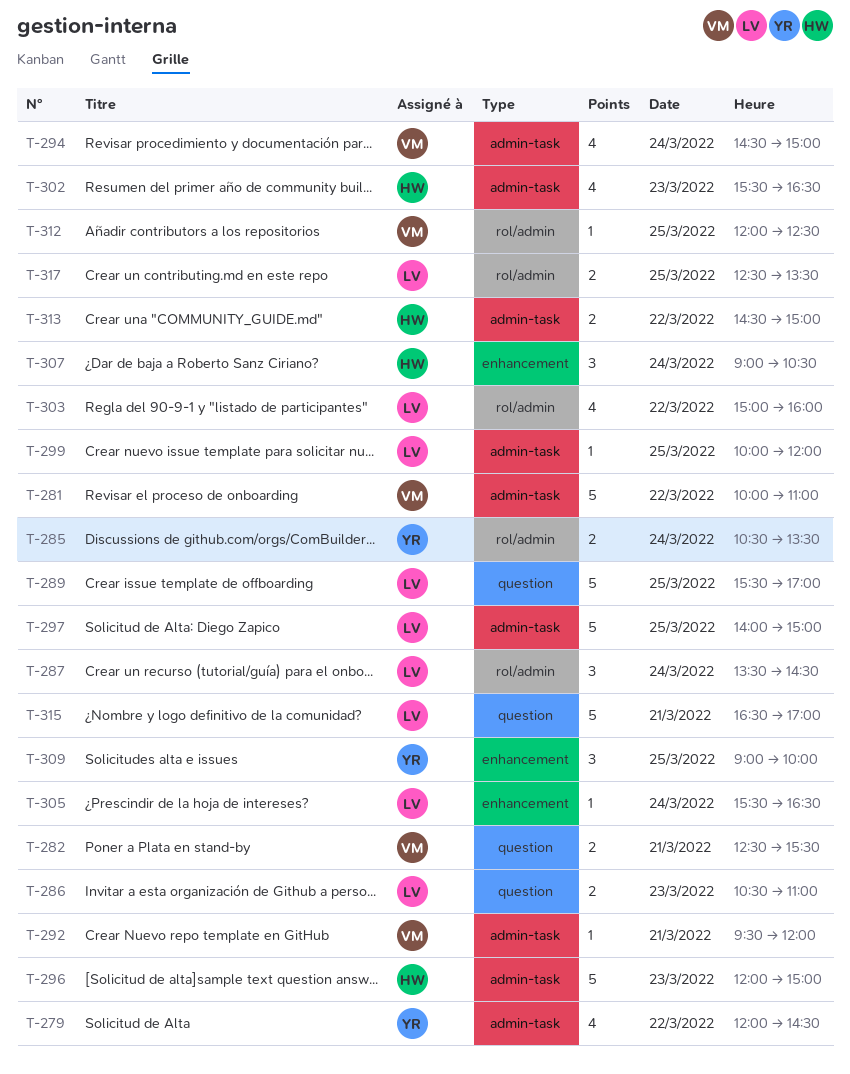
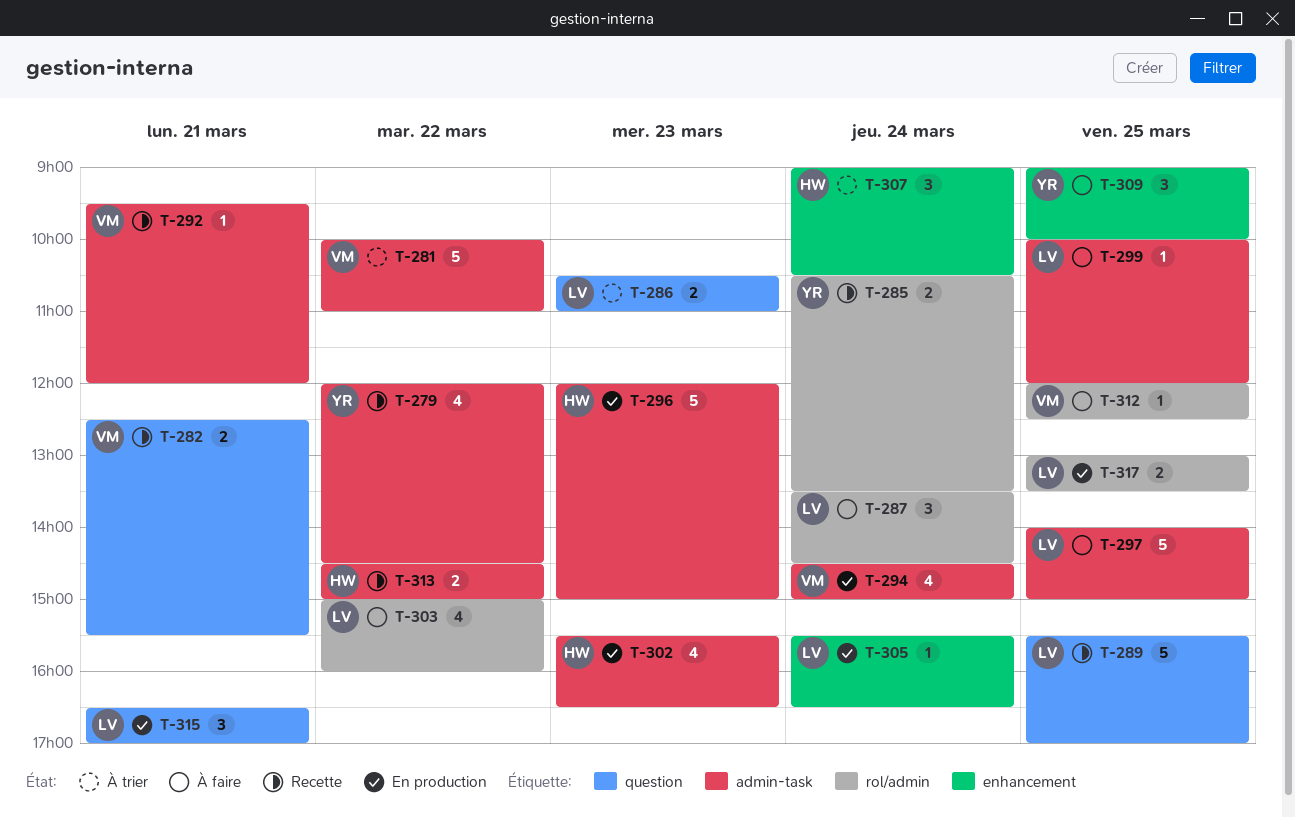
T-315, estimate: 5 -> 3
T-317, begins: 12:30 -> 13:00

